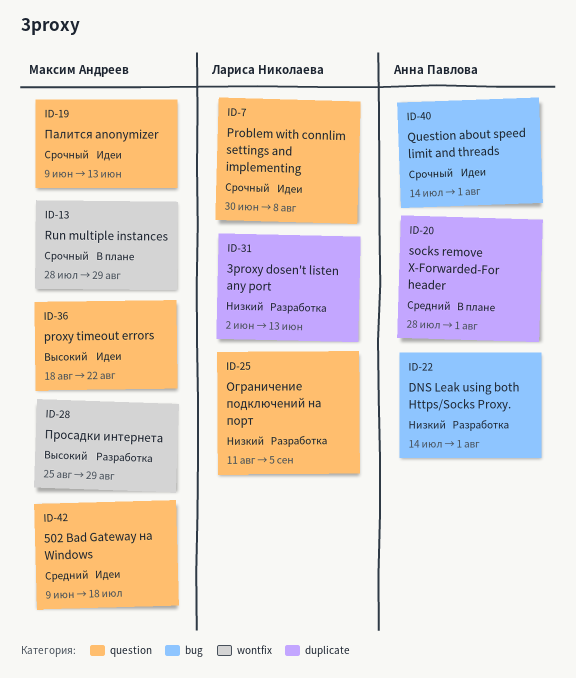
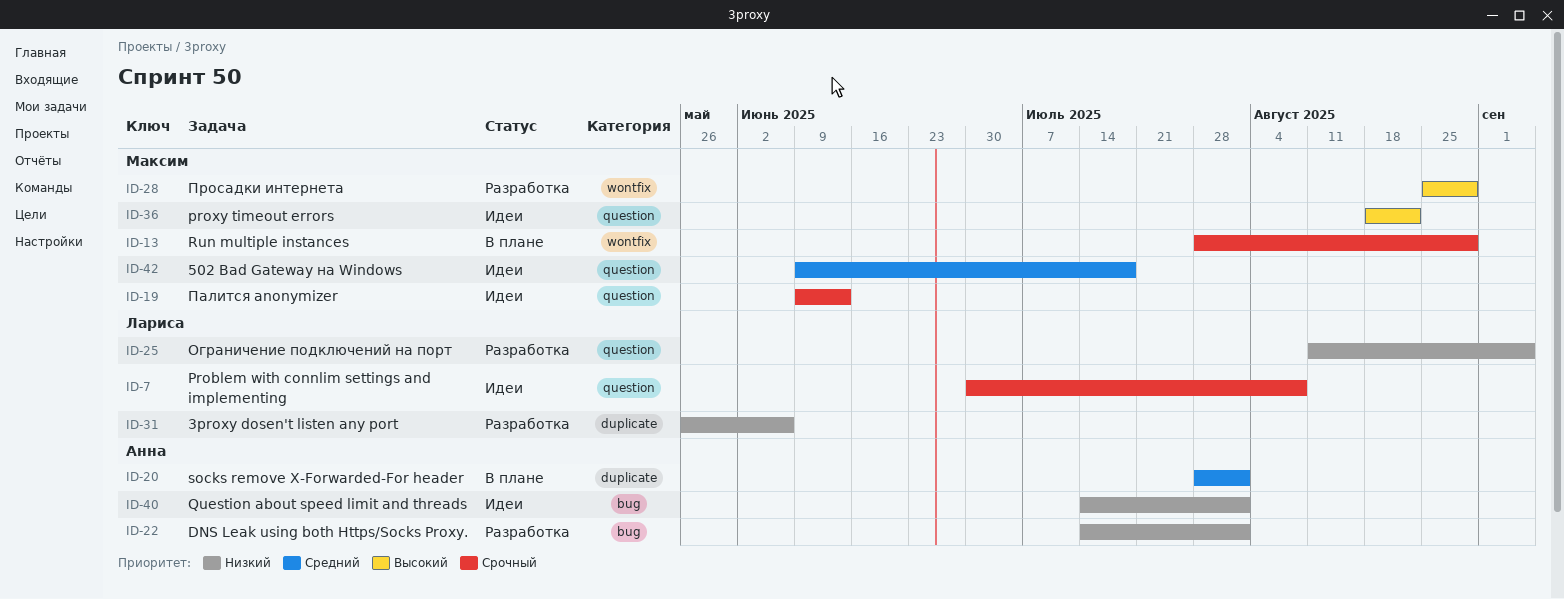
ID-31, start: Jun 2 -> May 26
ID-31, due: Jun 13 -> Jun 6
ID-40, priority: Срочный -> Низкий

